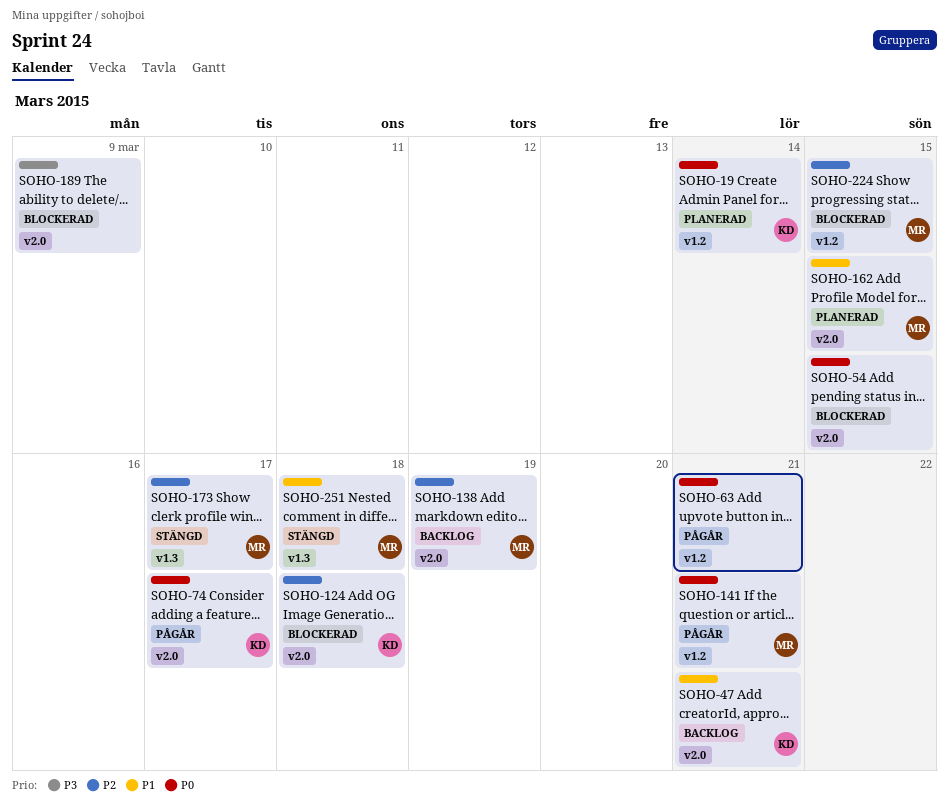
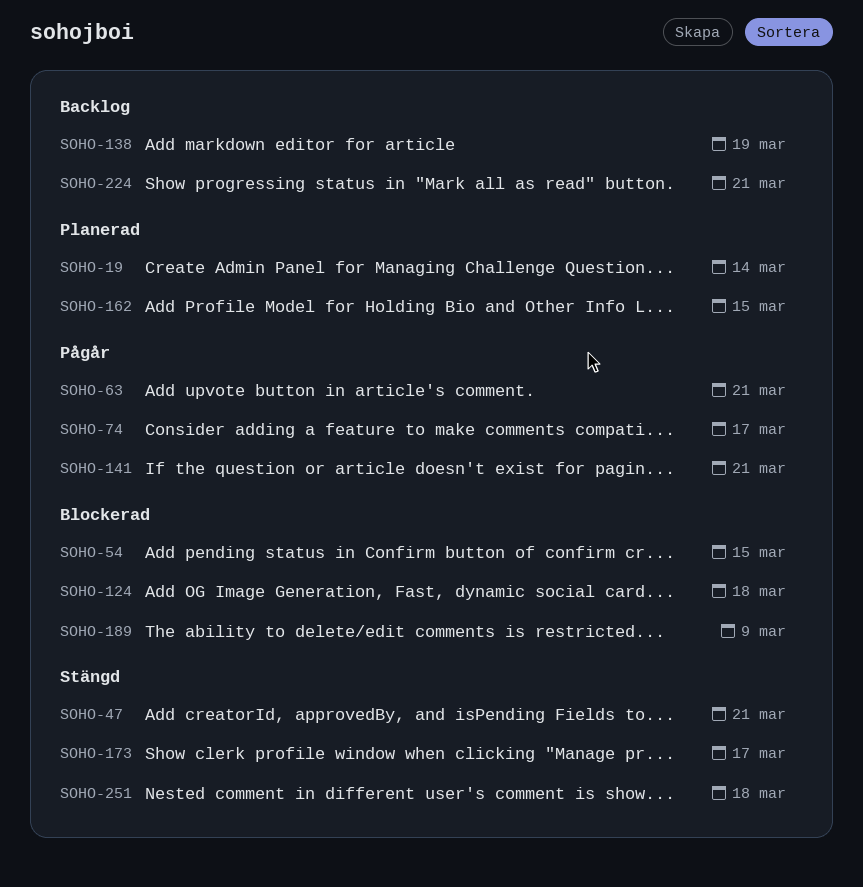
SOHO-47, status: Backlog -> Stängd
SOHO-224, status: Blockerad -> Backlog
SOHO-224, due: Mar 15 -> Mar 21

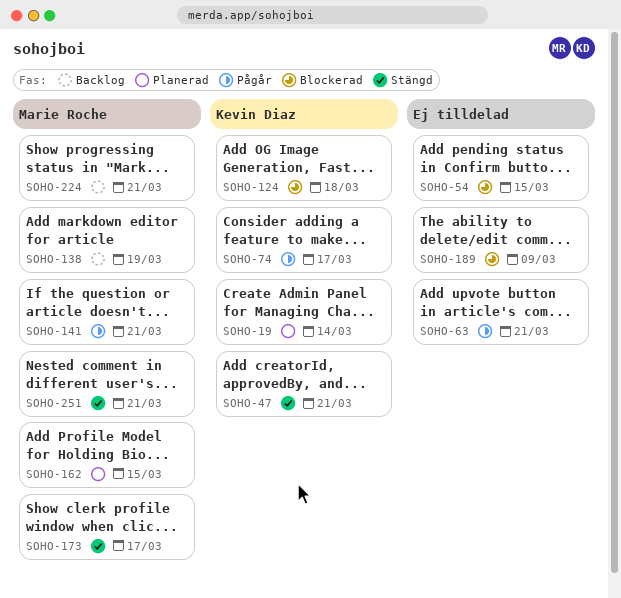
SOHO-251, due: Mar 18 -> Mar 21

